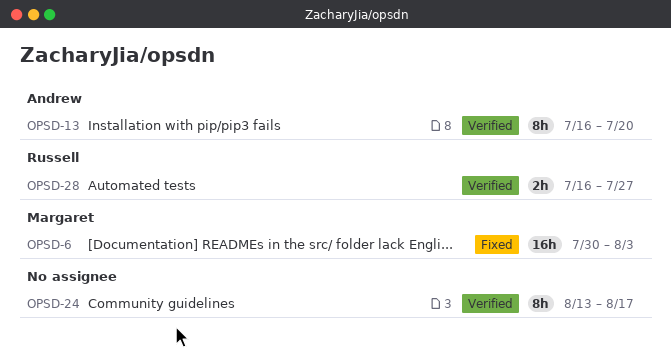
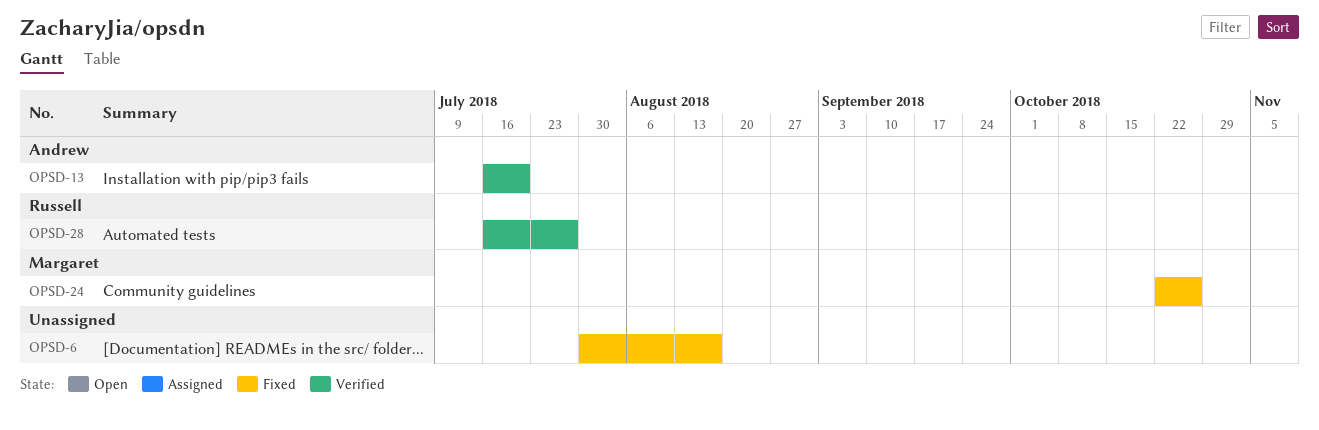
OPSD-6, owner: Margaret -> none
OPSD-6, due: Aug 3 -> Aug 17
OPSD-24, status: Verified -> Fixed
OPSD-24, owner: none -> Margaret
OPSD-24, start: Aug 13 -> Oct 22
OPSD-24, due: Aug 17 -> Oct 26

